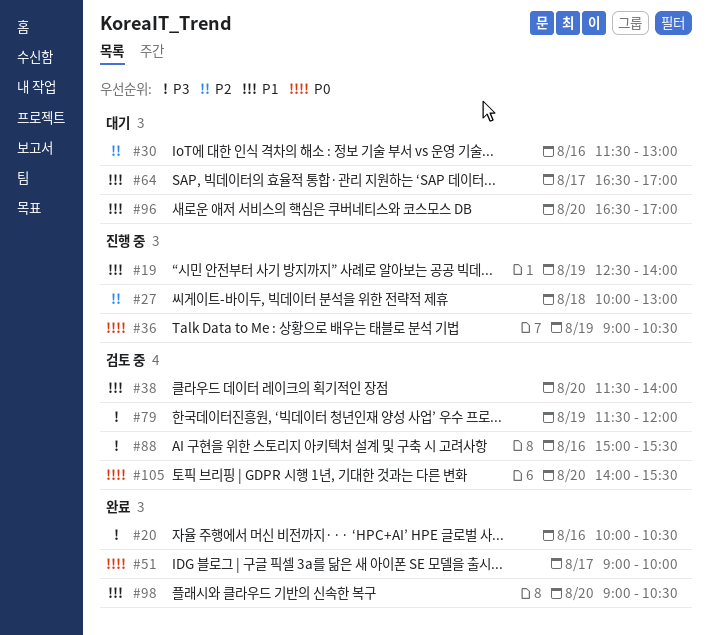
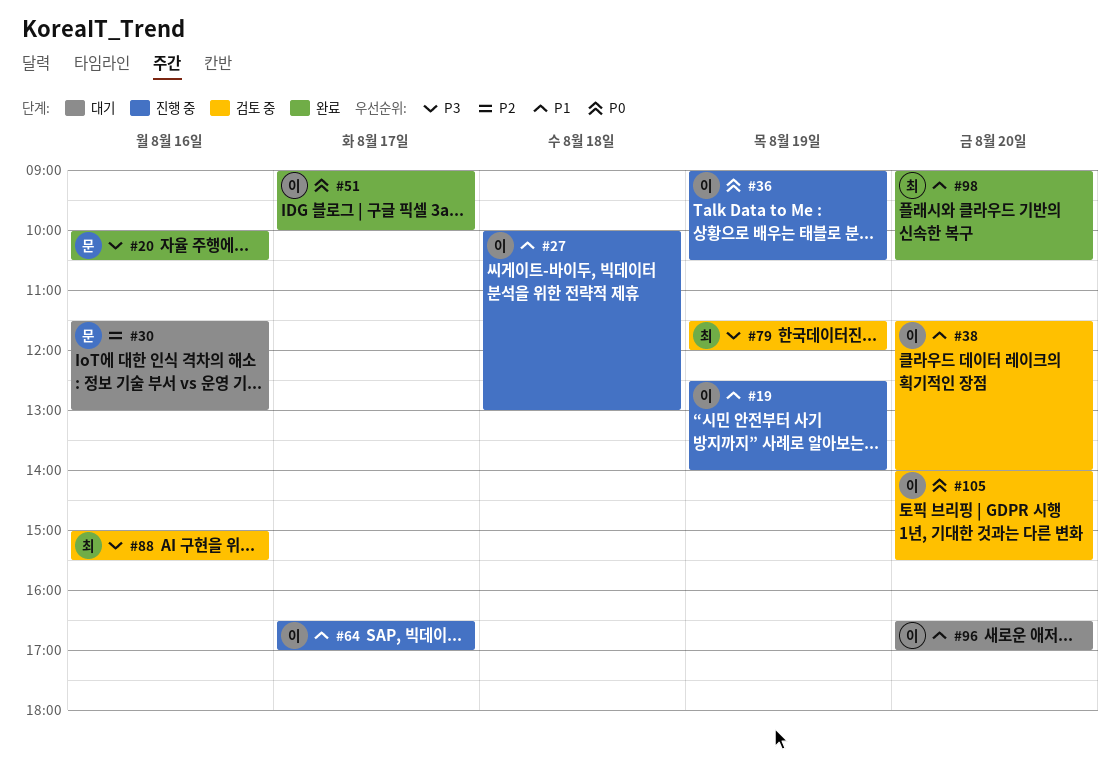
#27, priority: P2 -> P1
#64, status: 대기 -> 진행 중

